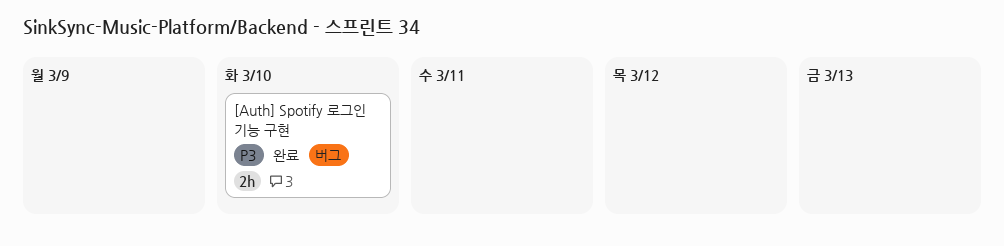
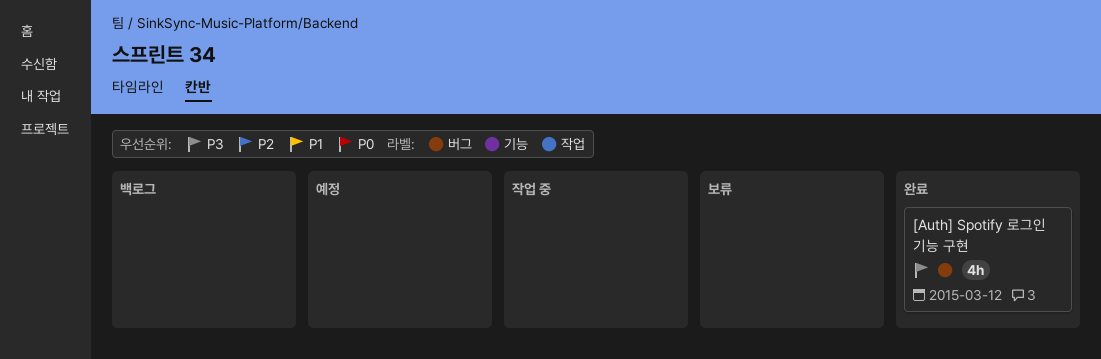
[Auth] Spotify 로그인 기능 구현, estimate: 2h -> 4h
[Auth] Spotify 로그인 기능 구현, due: Mar 10 -> Mar 12

